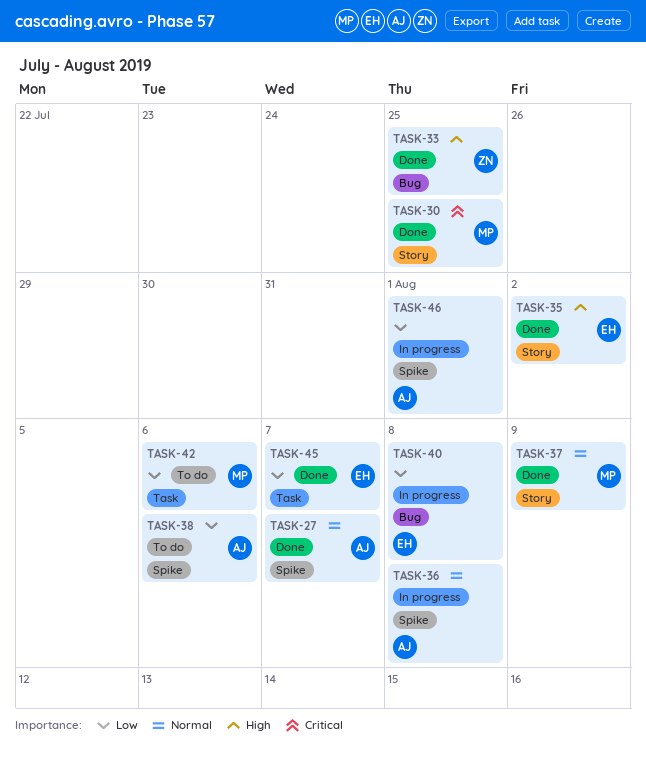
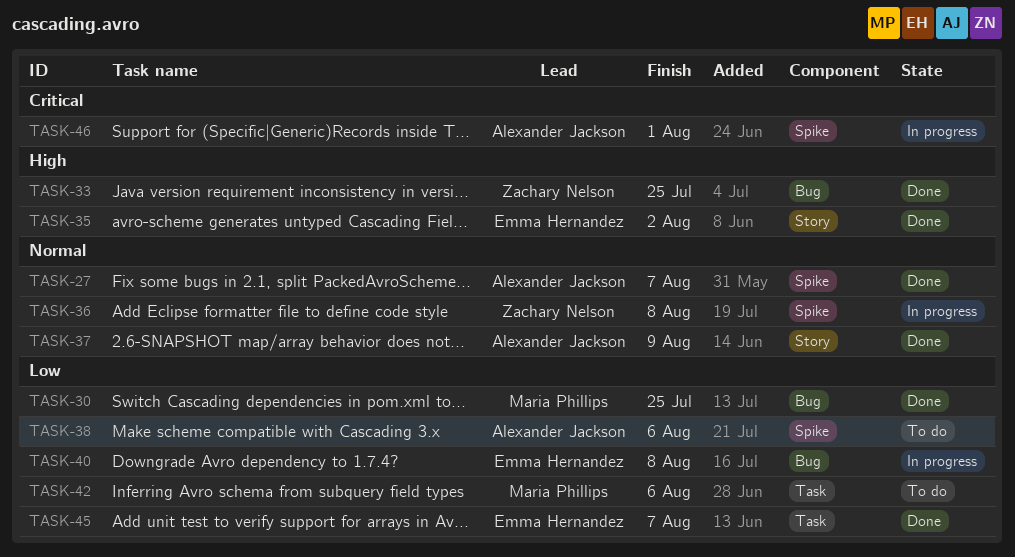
TASK-30, priority: Critical -> Low
TASK-30, label: Story -> Bug
TASK-36, owner: Alexander Jackson -> Zachary Nelson
TASK-37, owner: Maria Phillips -> Alexander Jackson
TASK-46, priority: Low -> Critical

